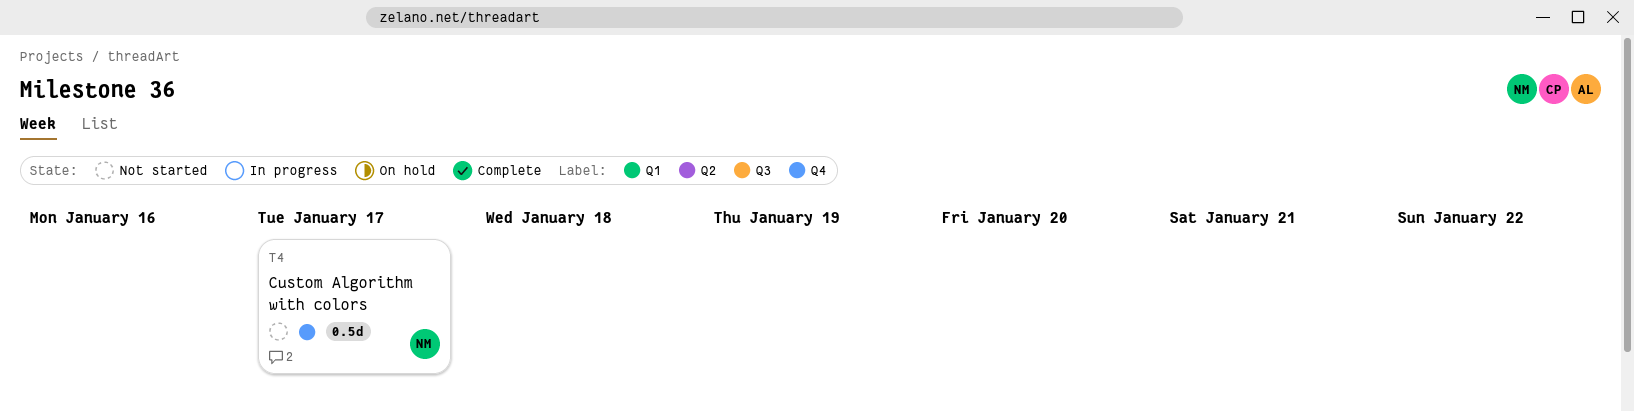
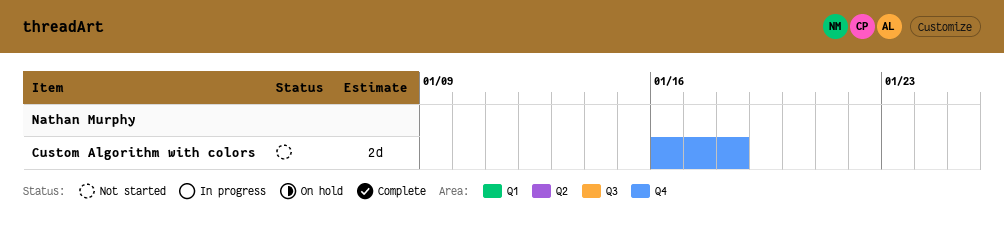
Custom Algorithm with colors, estimate: 0.5d -> 2d
Custom Algorithm with colors, due: Jan 17 -> Jan 18

